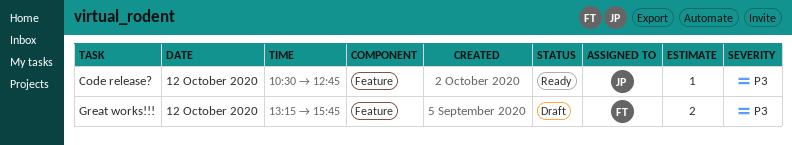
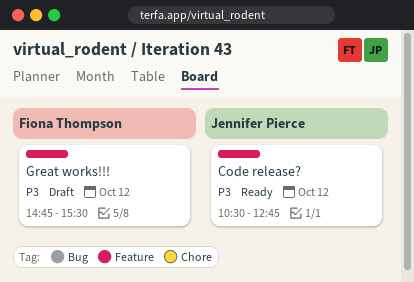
Great works!!!, begins: 13:15 -> 14:45
Great works!!!, ends: 15:45 -> 15:30

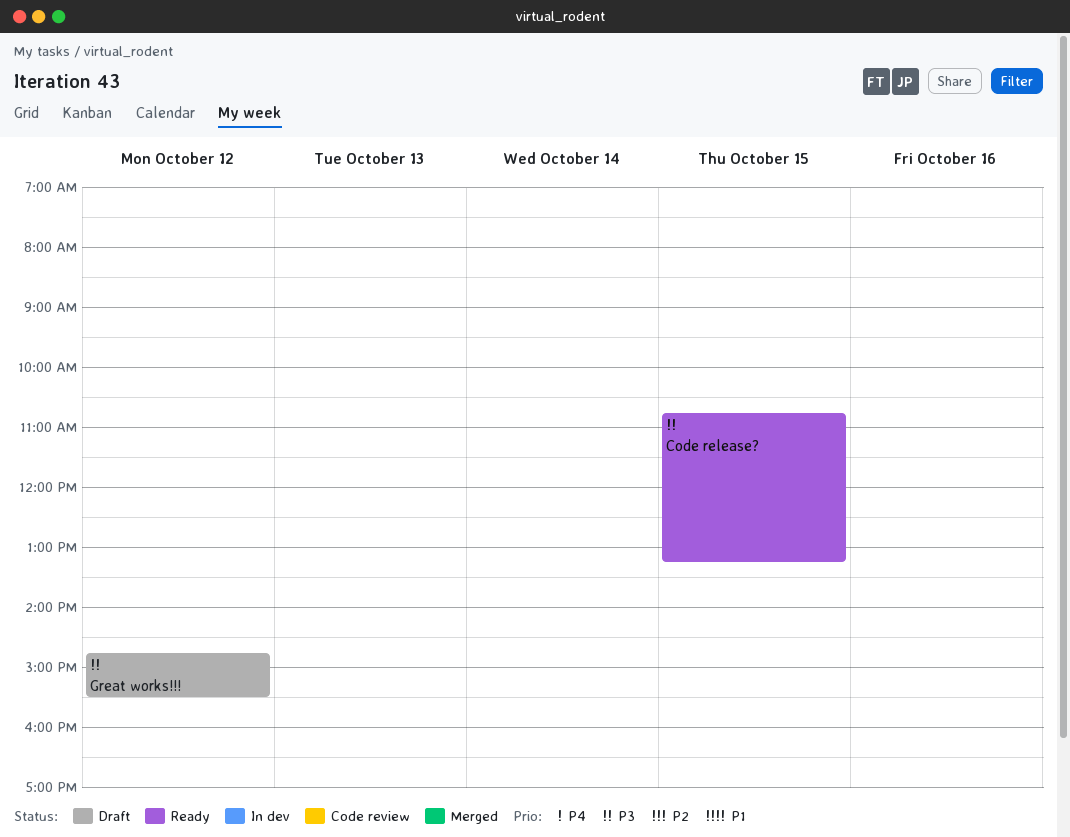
Code release?, day: Oct 12 -> Oct 15
Code release?, begins: 10:30 -> 10:45
Code release?, ends: 12:45 -> 13:15

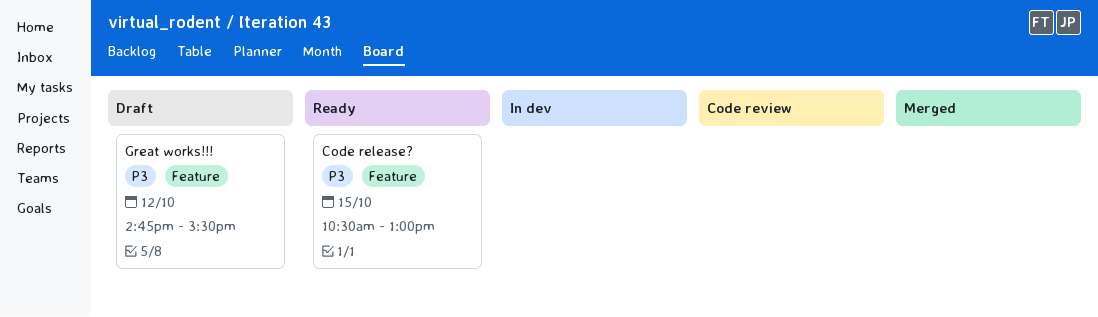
Code release?, begins: 10:45 -> 10:30
Code release?, ends: 13:15 -> 13:00

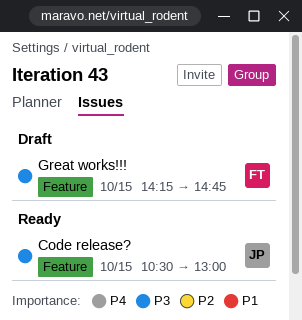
Great works!!!, day: Oct 12 -> Oct 15
Great works!!!, begins: 14:45 -> 14:15
Great works!!!, ends: 15:30 -> 14:45

